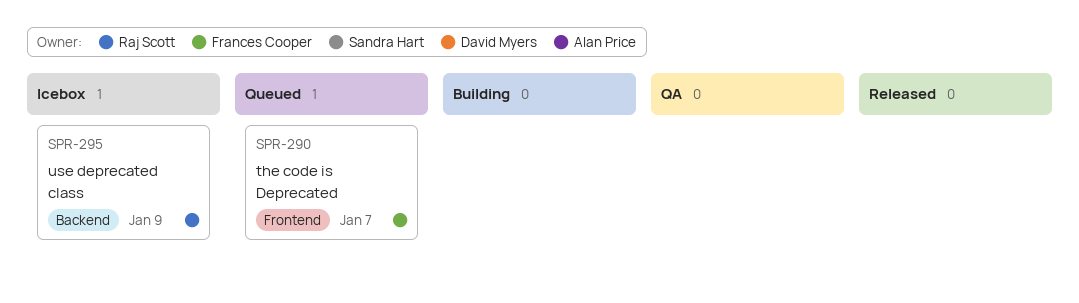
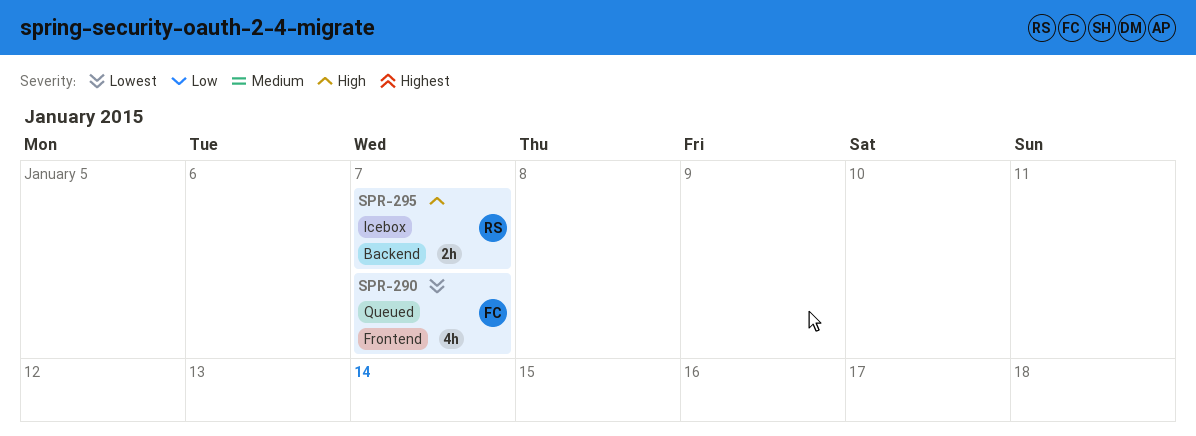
SPR-295, due: Jan 9 -> Jan 7

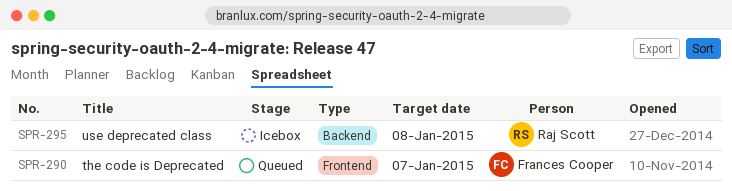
SPR-295, due: Jan 7 -> Jan 8

